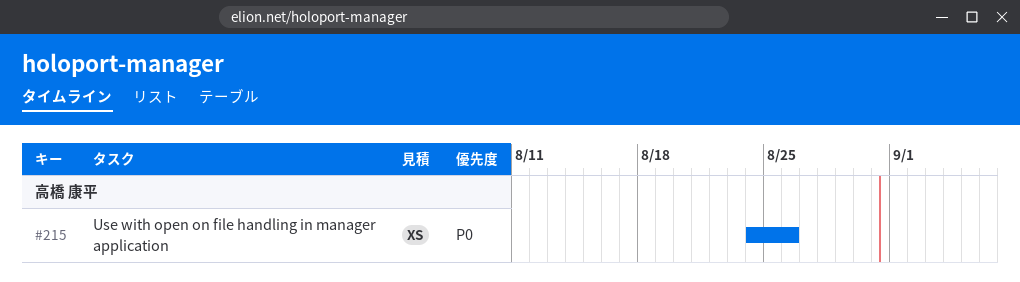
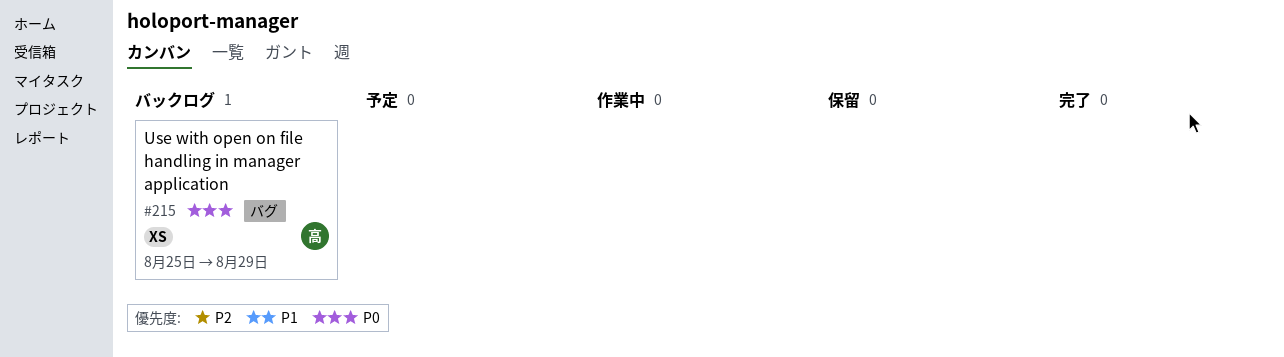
#215, start: Aug 24 -> Aug 25
#215, due: Aug 26 -> Aug 29

